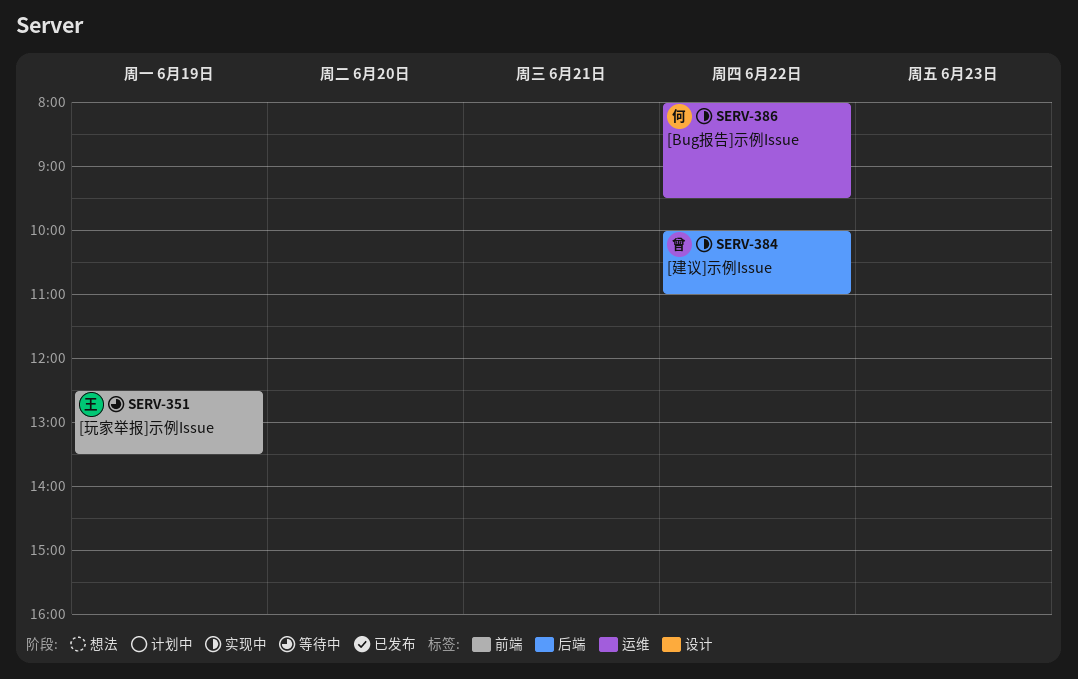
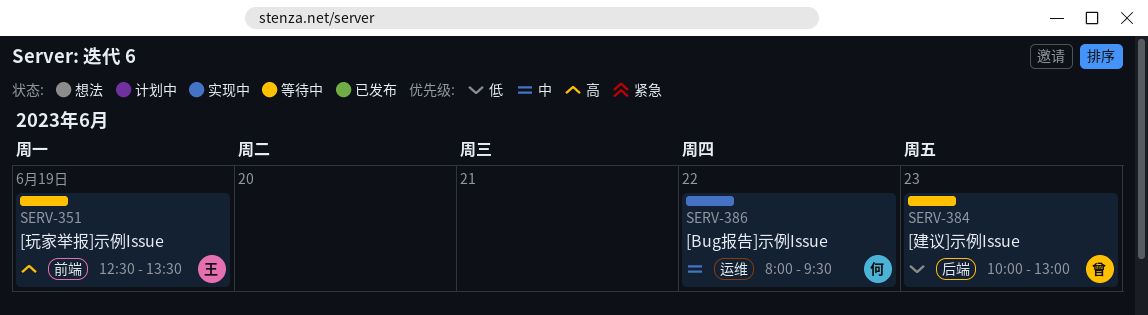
SERV-384, status: 实现中 -> 等待中
SERV-384, day: Jun 22 -> Jun 23
SERV-384, ends: 11:00 -> 13:00

